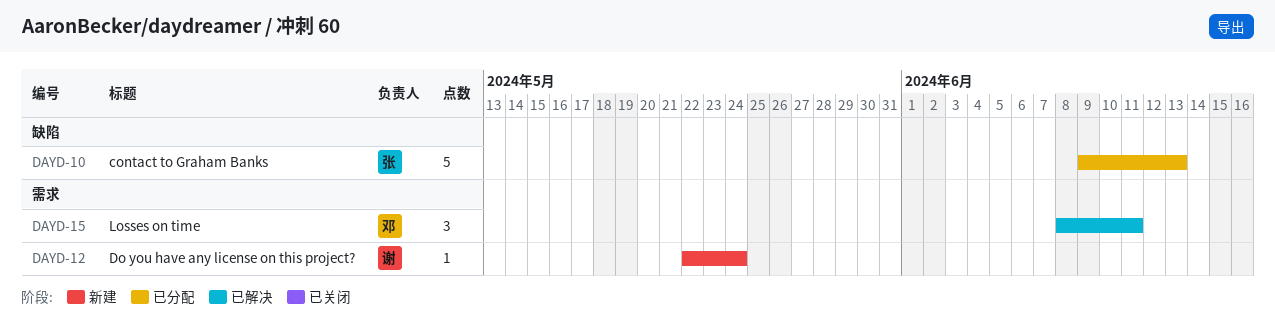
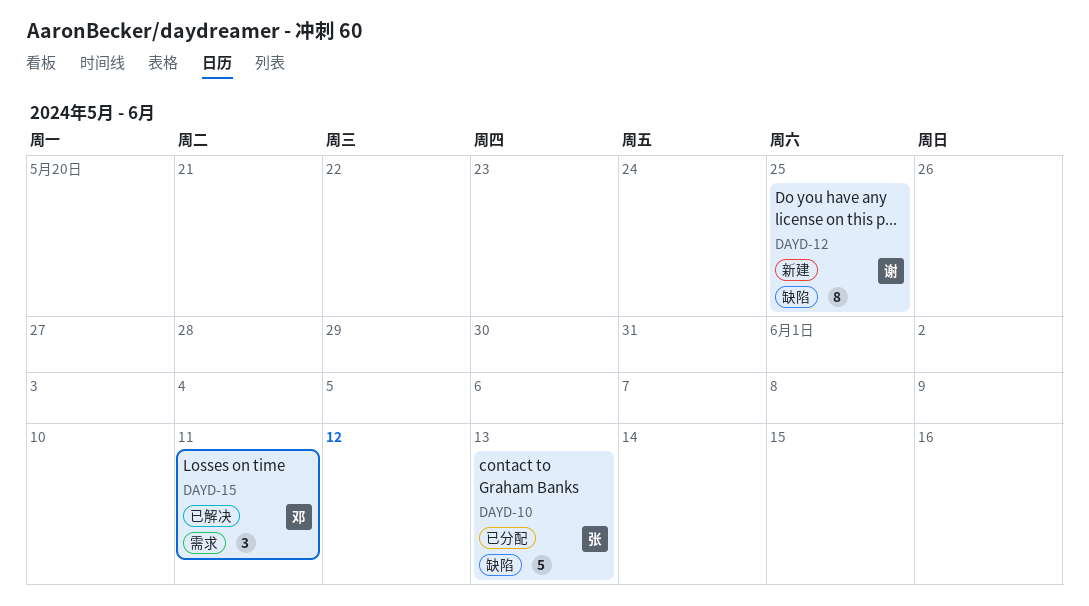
DAYD-12, label: 需求 -> 缺陷
DAYD-12, estimate: 1 -> 8
DAYD-12, due: May 24 -> May 25

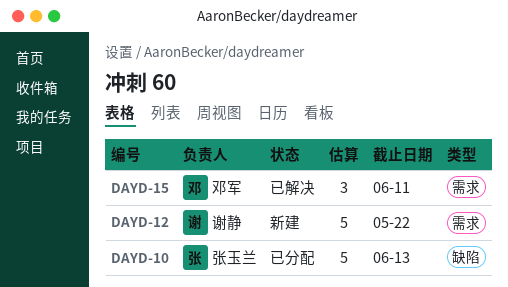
DAYD-12, label: 缺陷 -> 需求
DAYD-12, estimate: 8 -> 5
DAYD-12, due: May 25 -> May 22

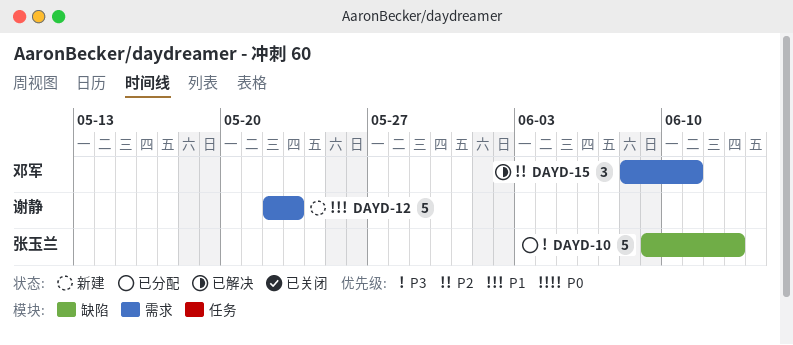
DAYD-12, due: May 22 -> May 23

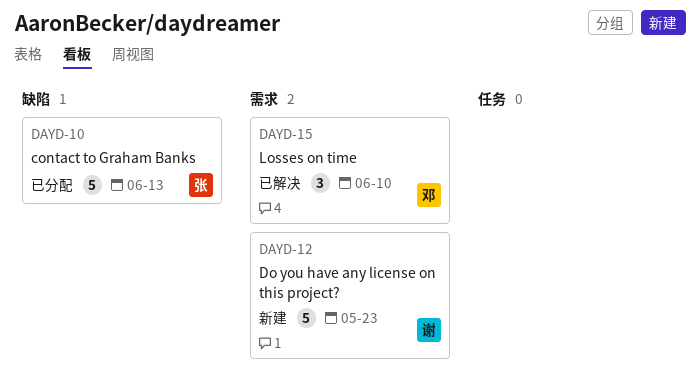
DAYD-15, due: Jun 11 -> Jun 10

